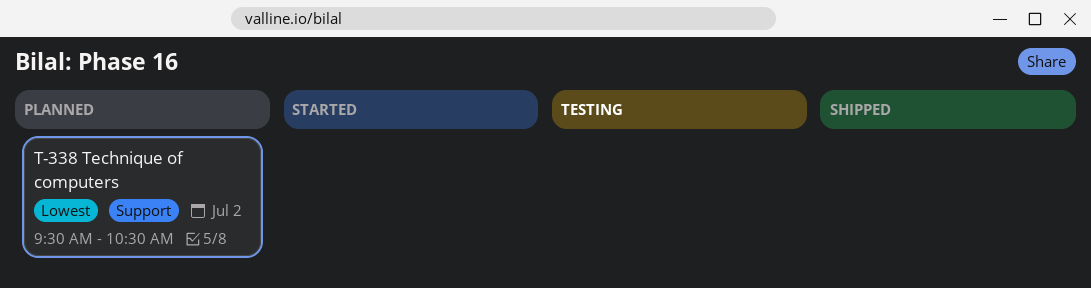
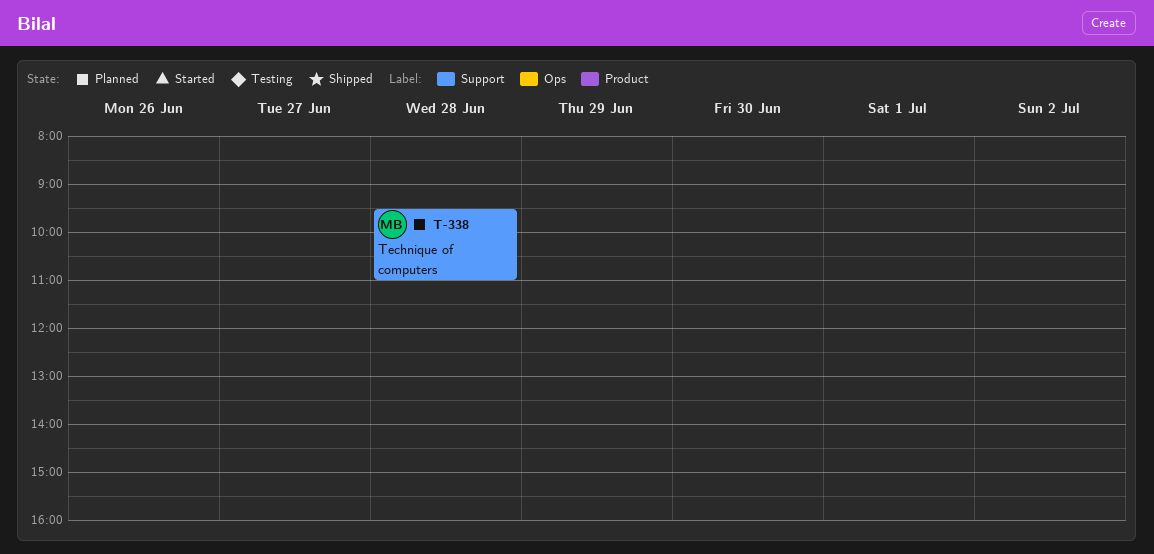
T-338, day: Jul 2 -> Jun 28
T-338, ends: 10:30 -> 11:00

